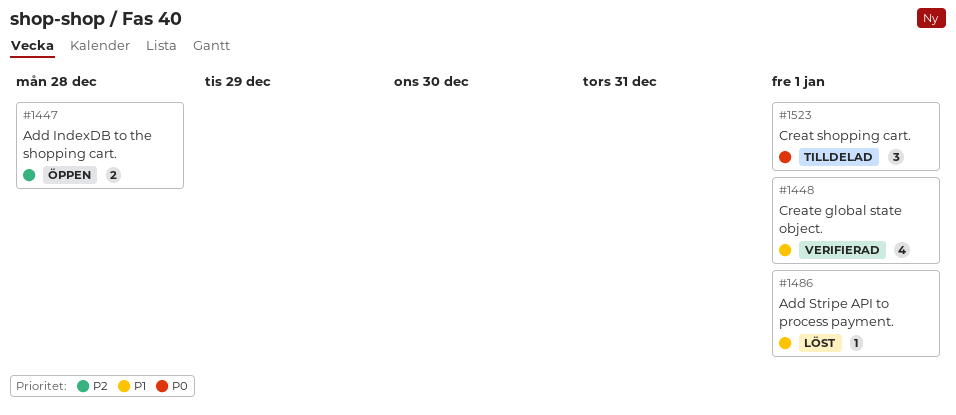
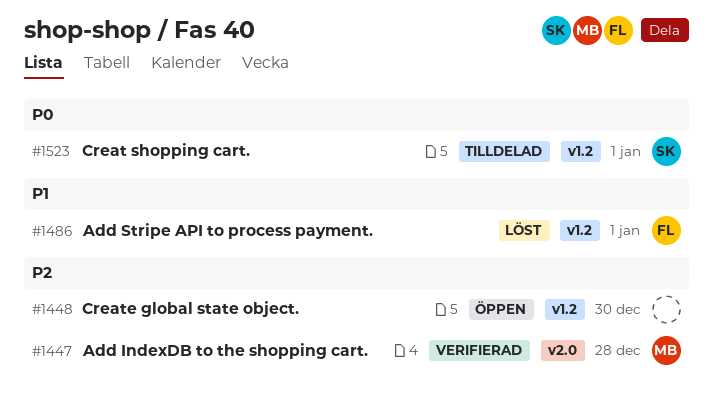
#1447, status: Öppen -> Verifierad
#1448, status: Verifierad -> Öppen
#1448, priority: P1 -> P2
#1448, due: Jan 1 -> Dec 30

